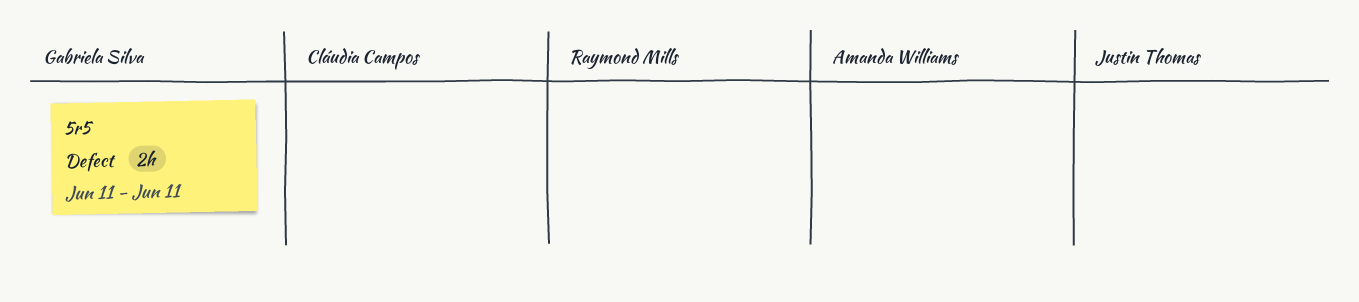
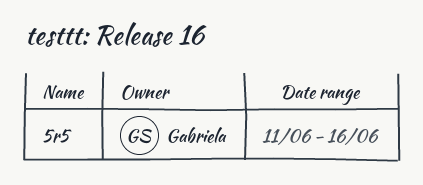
5r5, due: Jun 11 -> Jun 16

